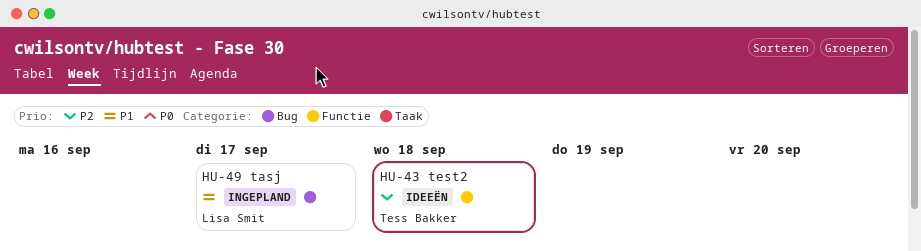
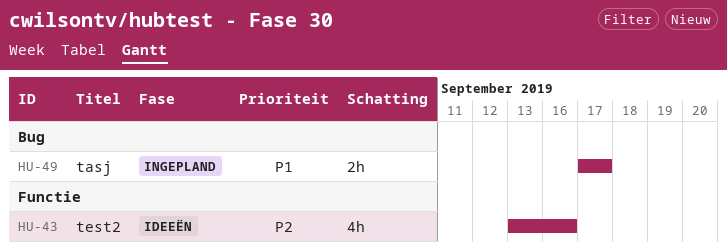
HU-43, due: Sep 18 -> Sep 16

